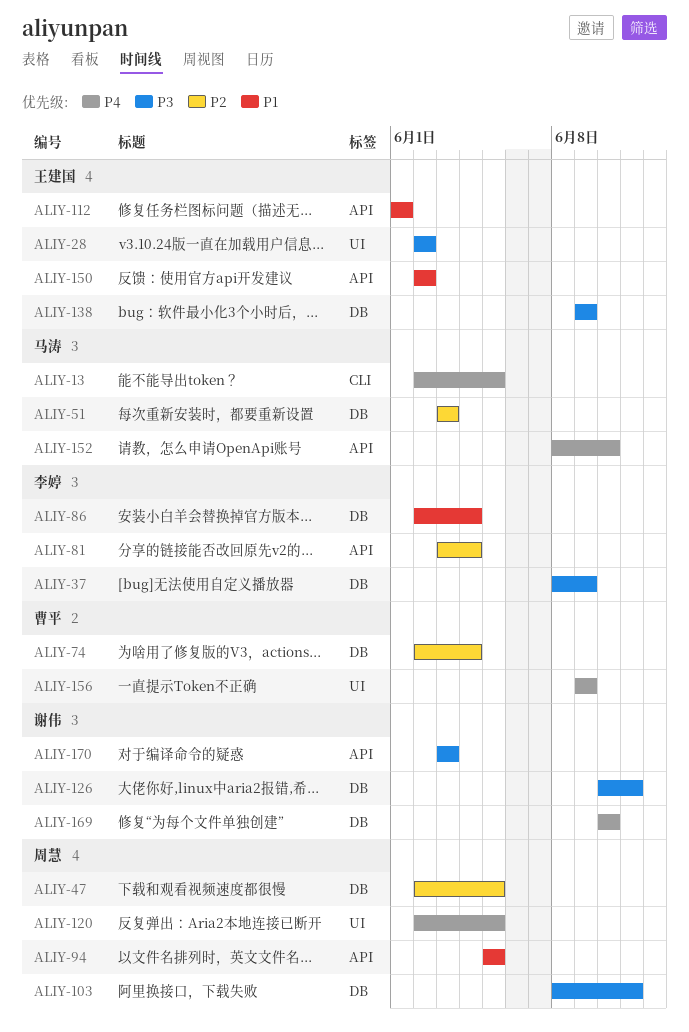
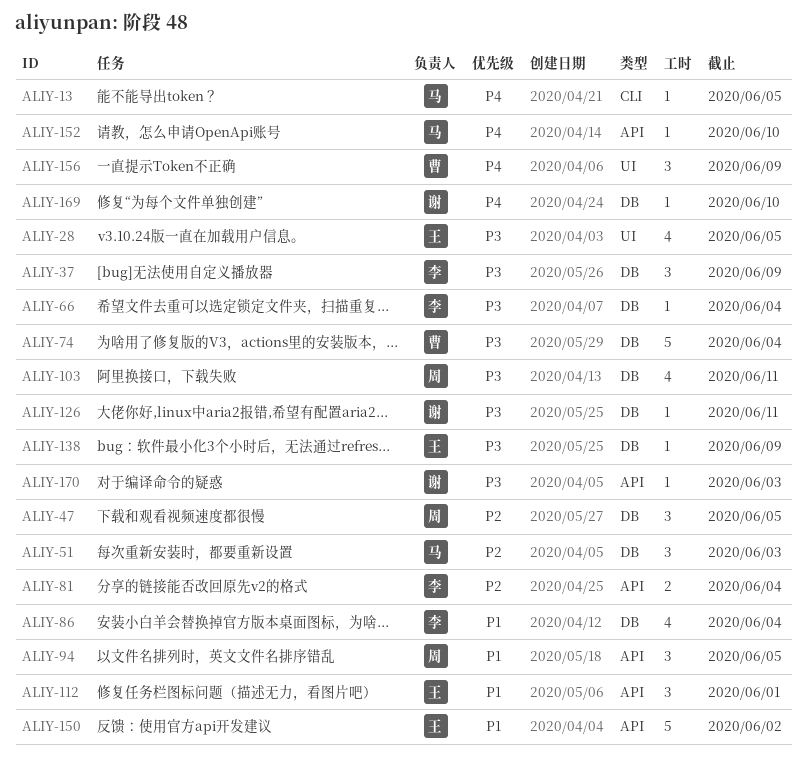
ALIY-28, due: Jun 2 -> Jun 5
ALIY-66: none -> present
ALIY-74, priority: P2 -> P3
ALIY-120: present -> none

